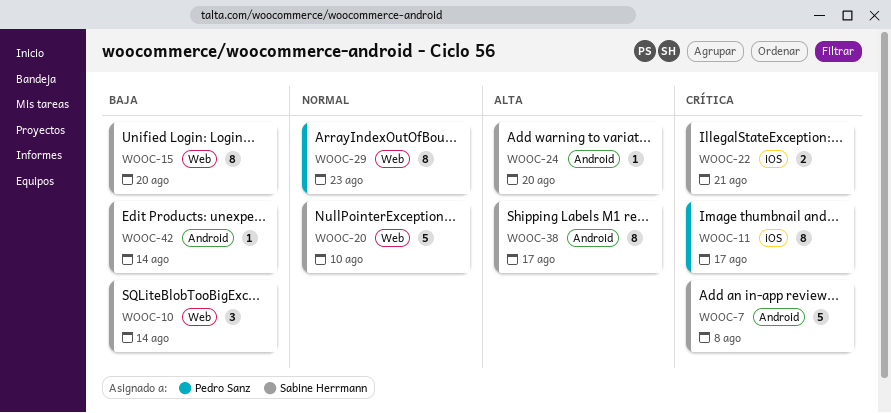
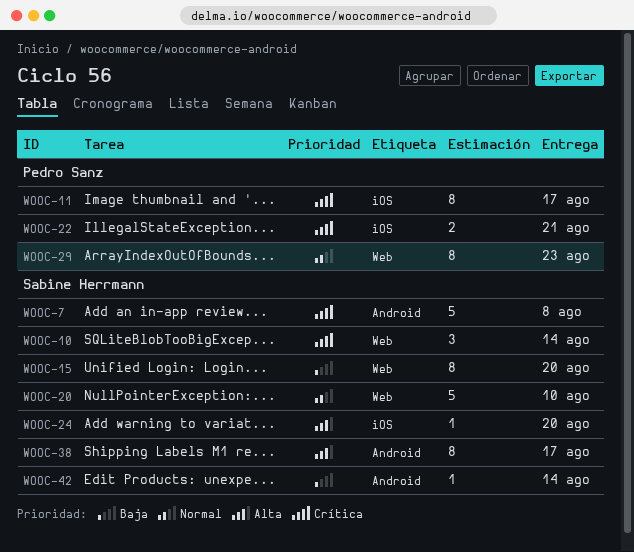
WOOC-10, priority: Baja -> Crítica
WOOC-22, owner: Sabine Herrmann -> Pedro Sanz
WOOC-24, label: Android -> iOS

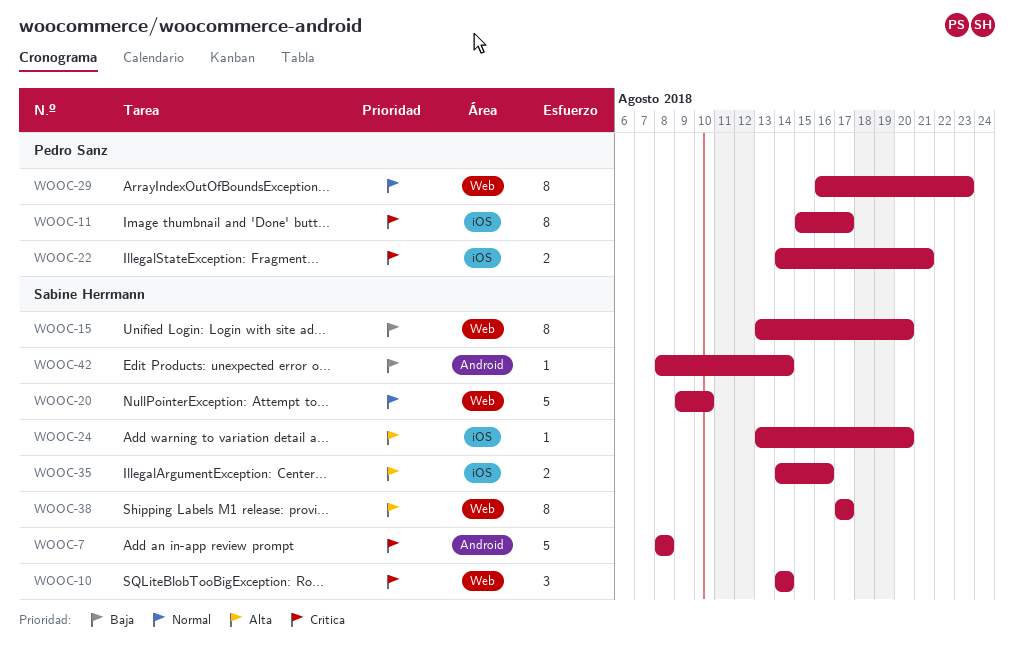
WOOC-35: none -> present
WOOC-38, label: Android -> Web

